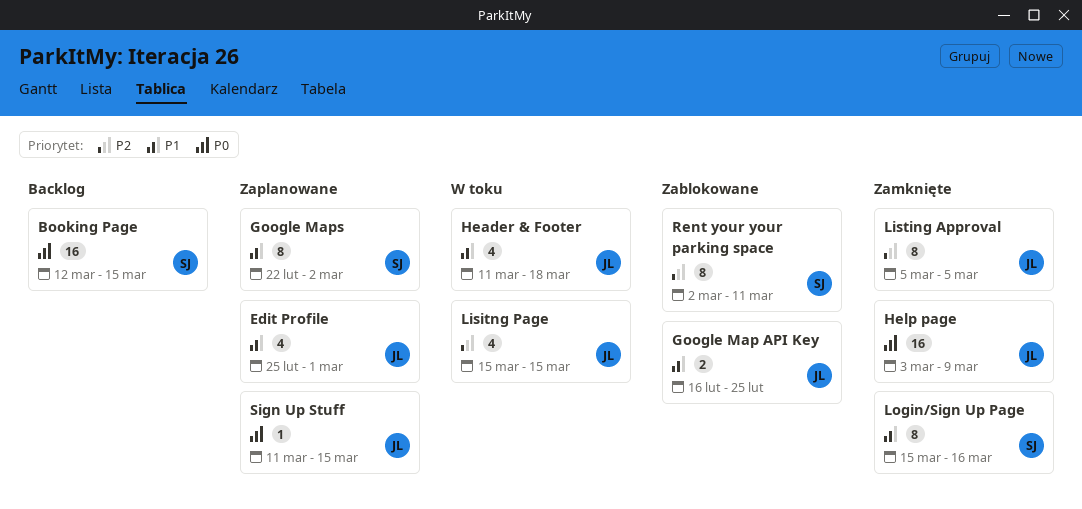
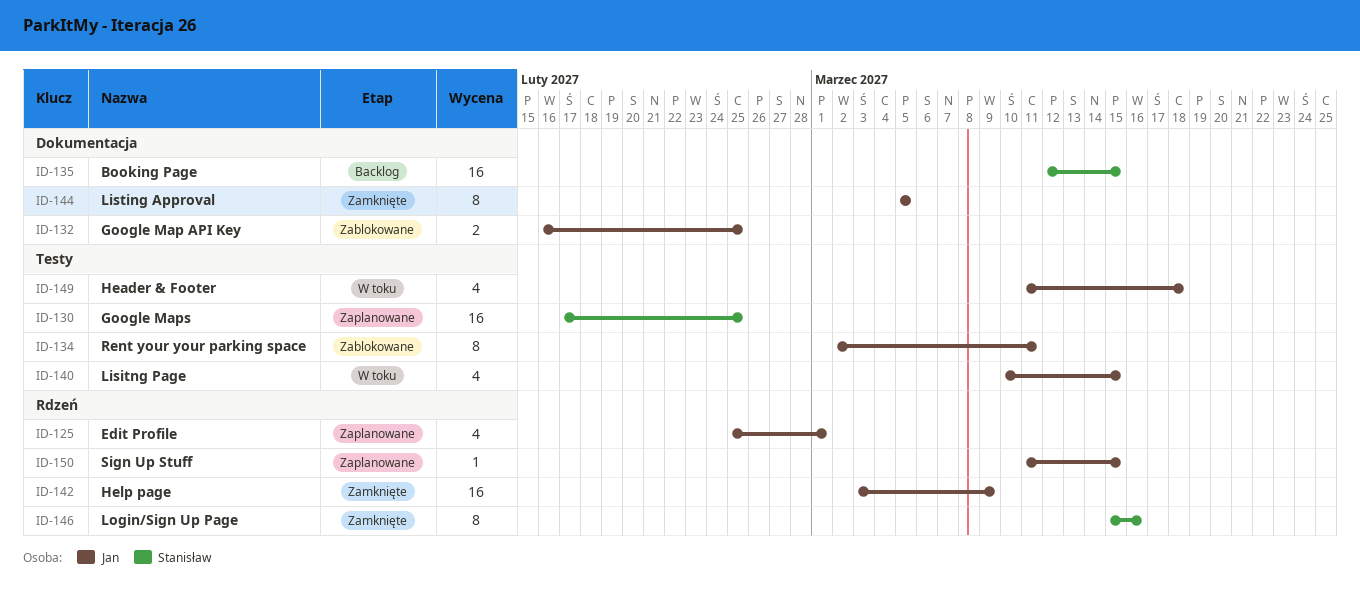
Google Maps, estimate: 8 -> 16
Google Maps, start: Feb 22 -> Feb 17
Google Maps, due: Mar 2 -> Feb 25
Lisitng Page, start: Mar 15 -> Mar 10
Rent your your parking space, owner: Stanisław -> Jan

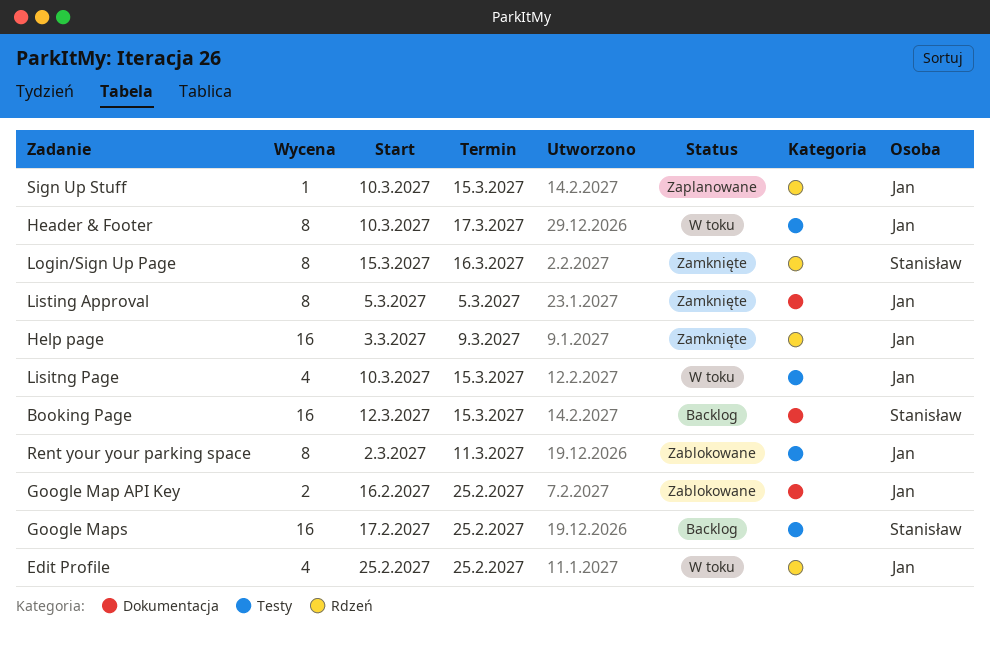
Edit Profile, status: Zaplanowane -> W toku
Edit Profile, due: Mar 1 -> Feb 25
Google Maps, status: Zaplanowane -> Backlog
Header & Footer, estimate: 4 -> 8
Header & Footer, start: Mar 11 -> Mar 10
Header & Footer, due: Mar 18 -> Mar 17
Sign Up Stuff, start: Mar 11 -> Mar 10

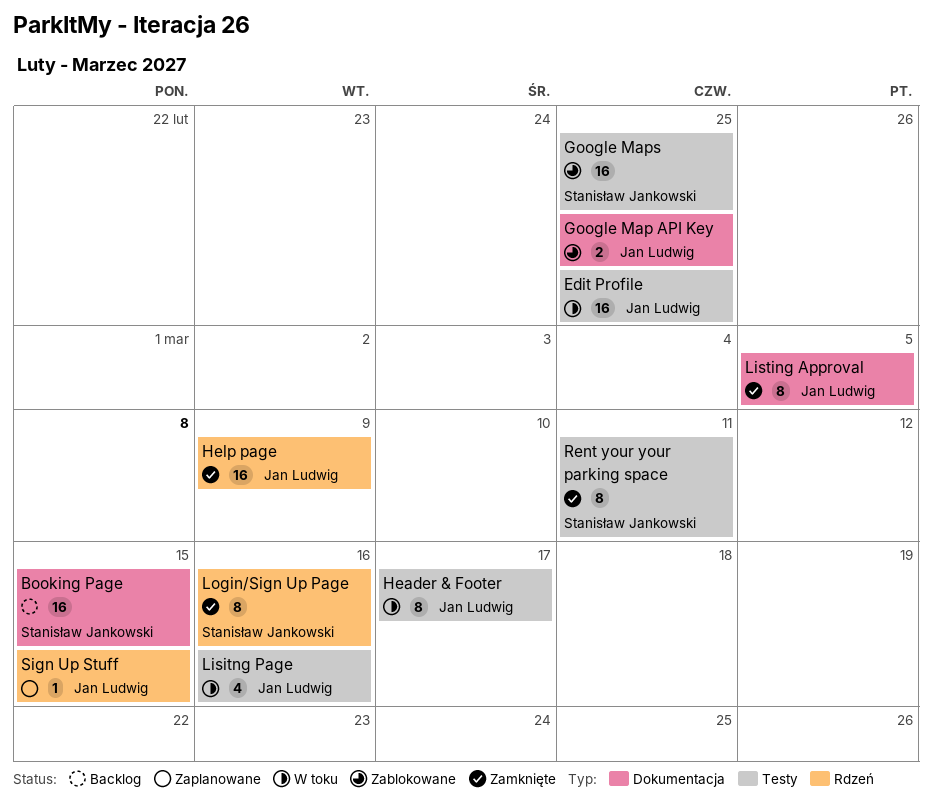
Edit Profile, label: Rdzeń -> Testy
Edit Profile, estimate: 4 -> 16
Google Maps, status: Backlog -> Zablokowane
Lisitng Page, due: Mar 15 -> Mar 16
Rent your your parking space, status: Zablokowane -> Zamknięte
Rent your your parking space, owner: Jan Ludwig -> Stanisław Jankowski

